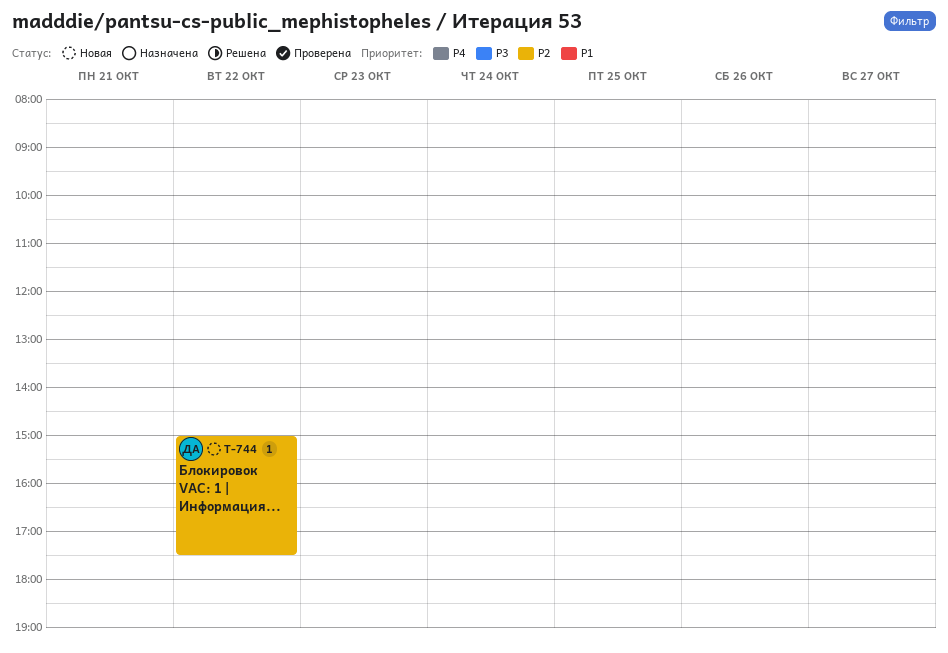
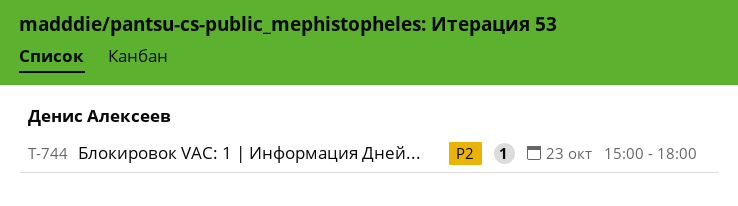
T-744, day: Oct 22 -> Oct 23
T-744, ends: 17:30 -> 18:00

